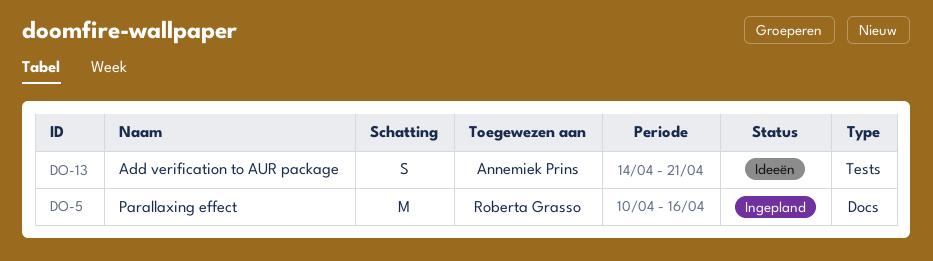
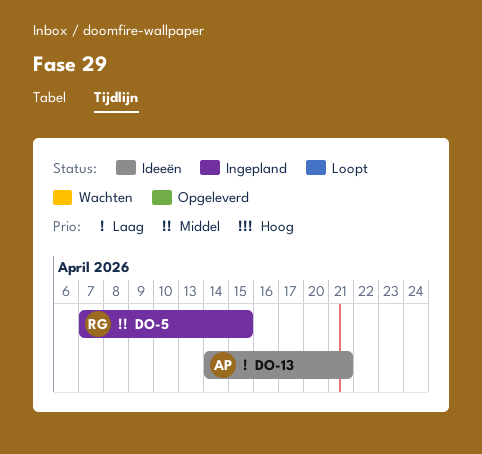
DO-5, start: Apr 10 -> Apr 7
DO-5, due: Apr 16 -> Apr 15

